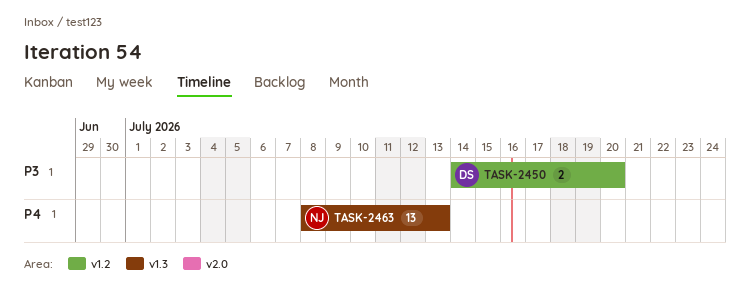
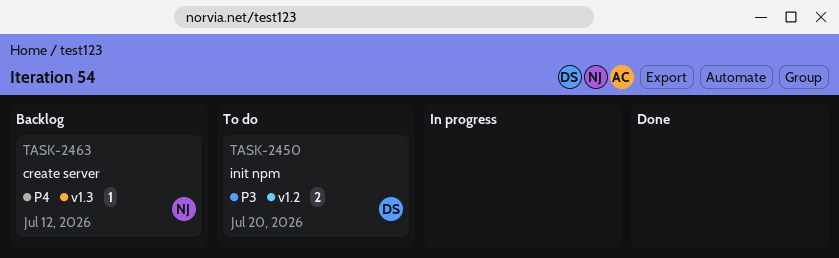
TASK-2463, estimate: 13 -> 1
TASK-2463, due: Jul 13 -> Jul 12

